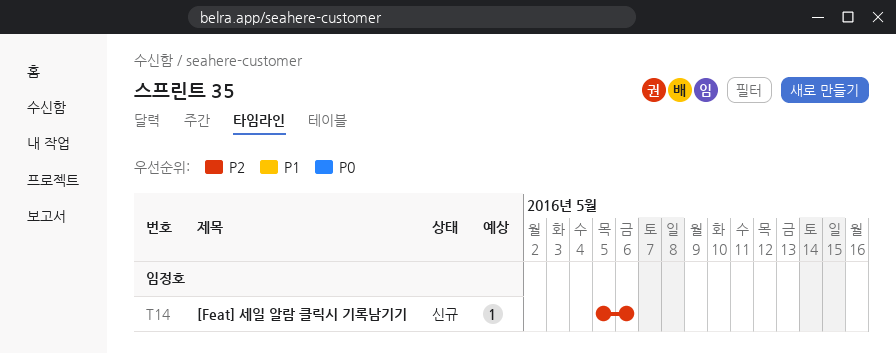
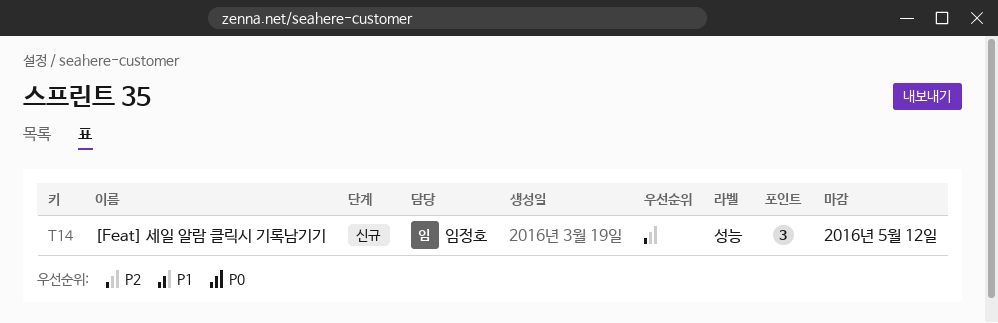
T14, estimate: 1 -> 3
T14, due: May 6 -> May 12

